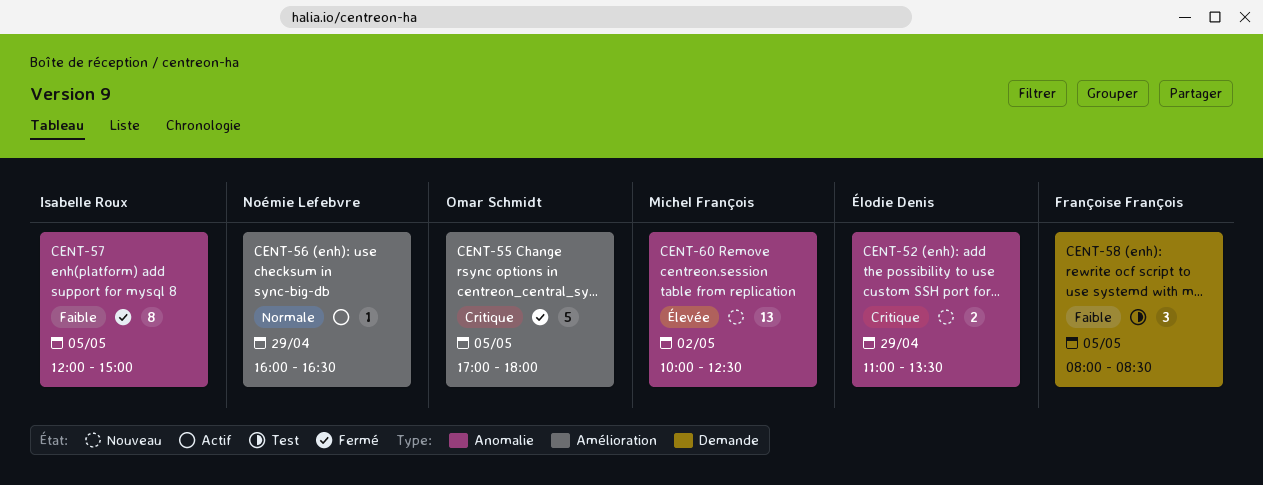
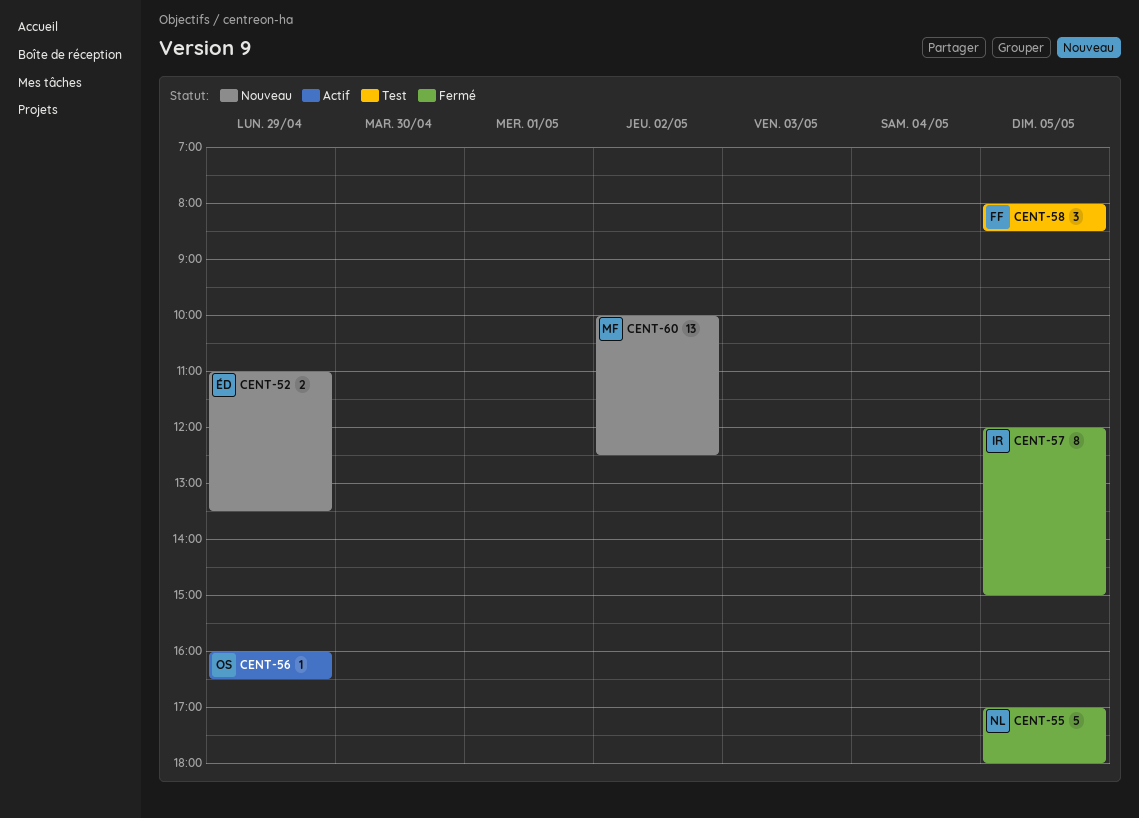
CENT-55, owner: Omar Schmidt -> Noémie Lefebvre
CENT-56, owner: Noémie Lefebvre -> Omar Schmidt

